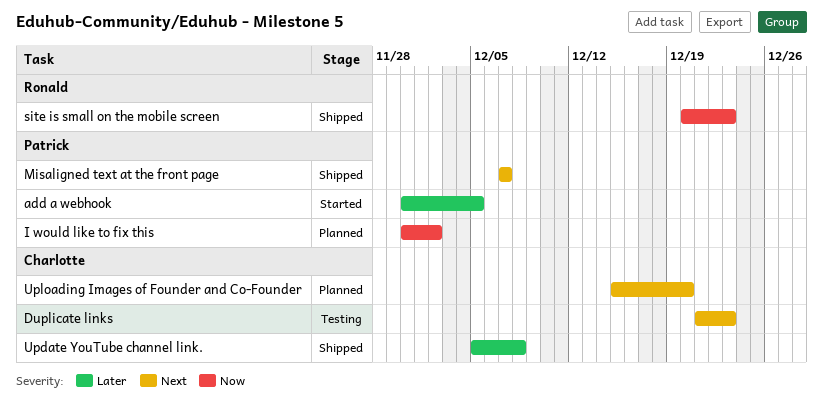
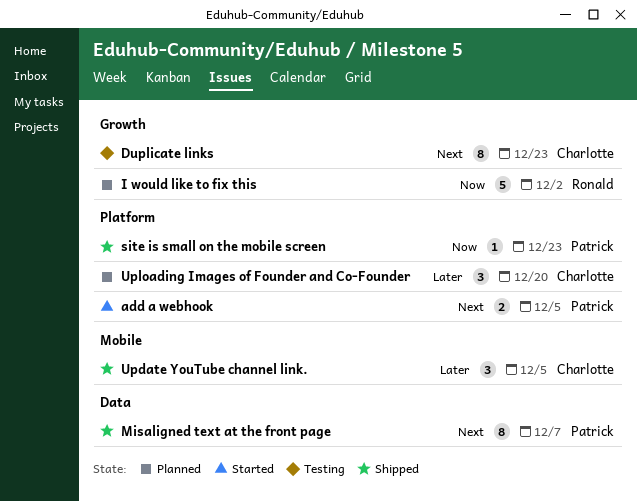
add a webhook, priority: Later -> Next
I would like to fix this, owner: Patrick -> Ronald
site is small on the mobile screen, owner: Ronald -> Patrick
Update YouTube channel link., due: Dec 8 -> Dec 5
Uploading Images of Founder and Co-Founder, priority: Next -> Later

